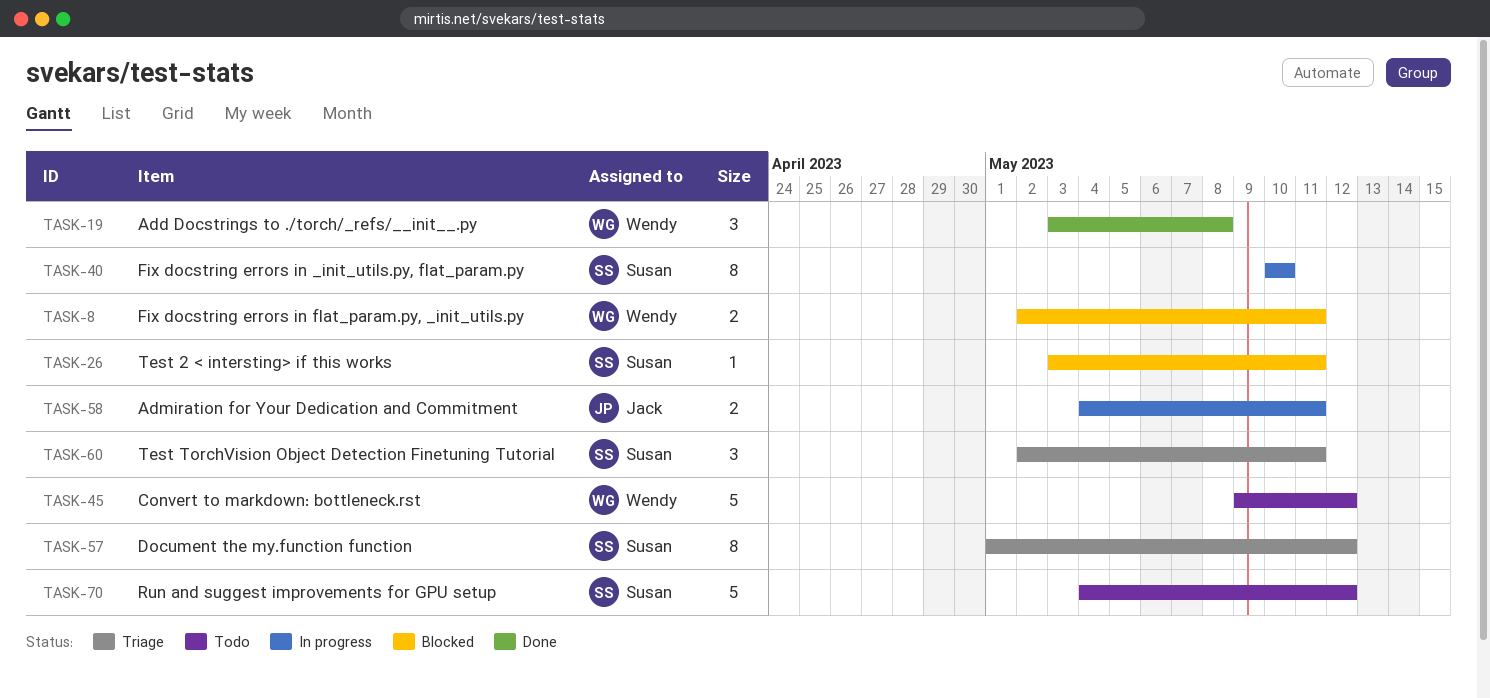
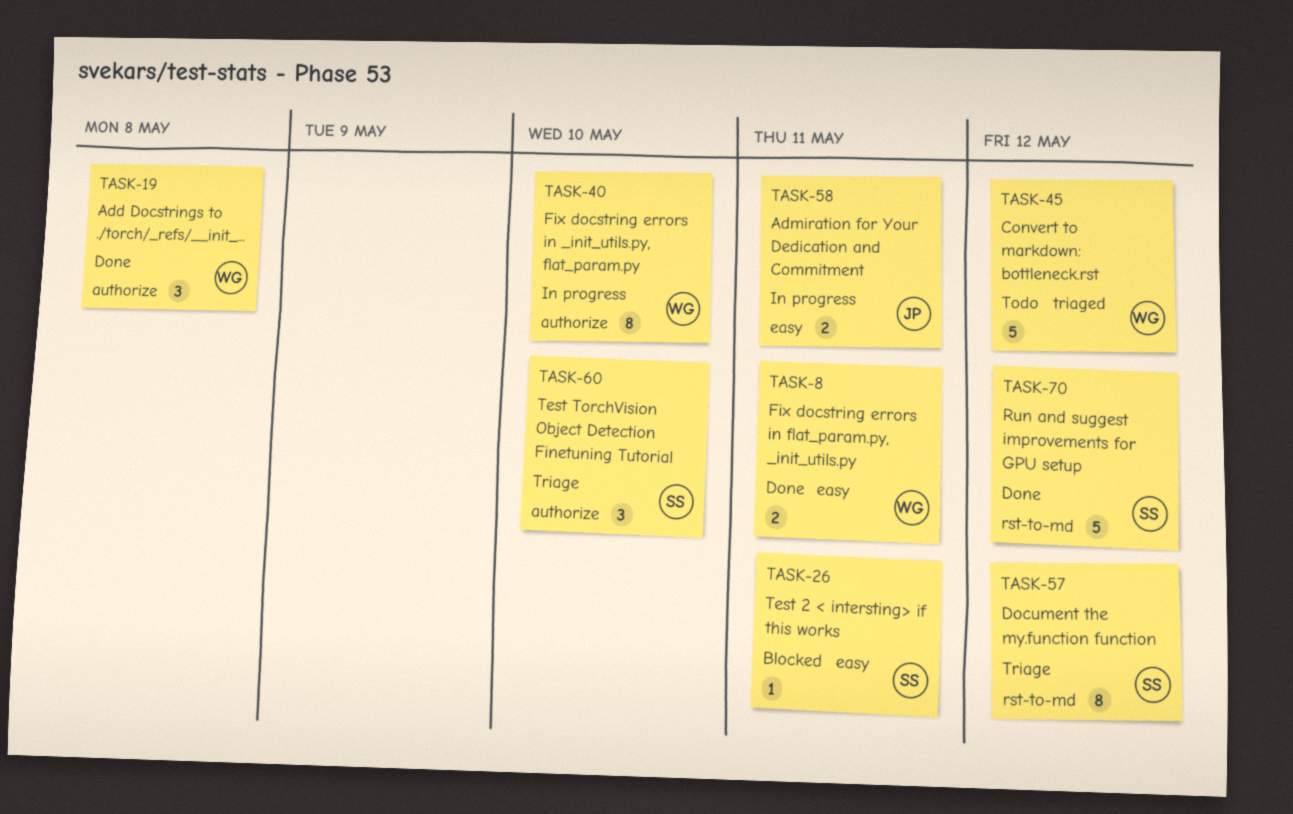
TASK-8, status: Blocked -> Done
TASK-40, owner: Susan -> Wendy
TASK-60, due: May 11 -> May 10
TASK-70, status: Todo -> Done

